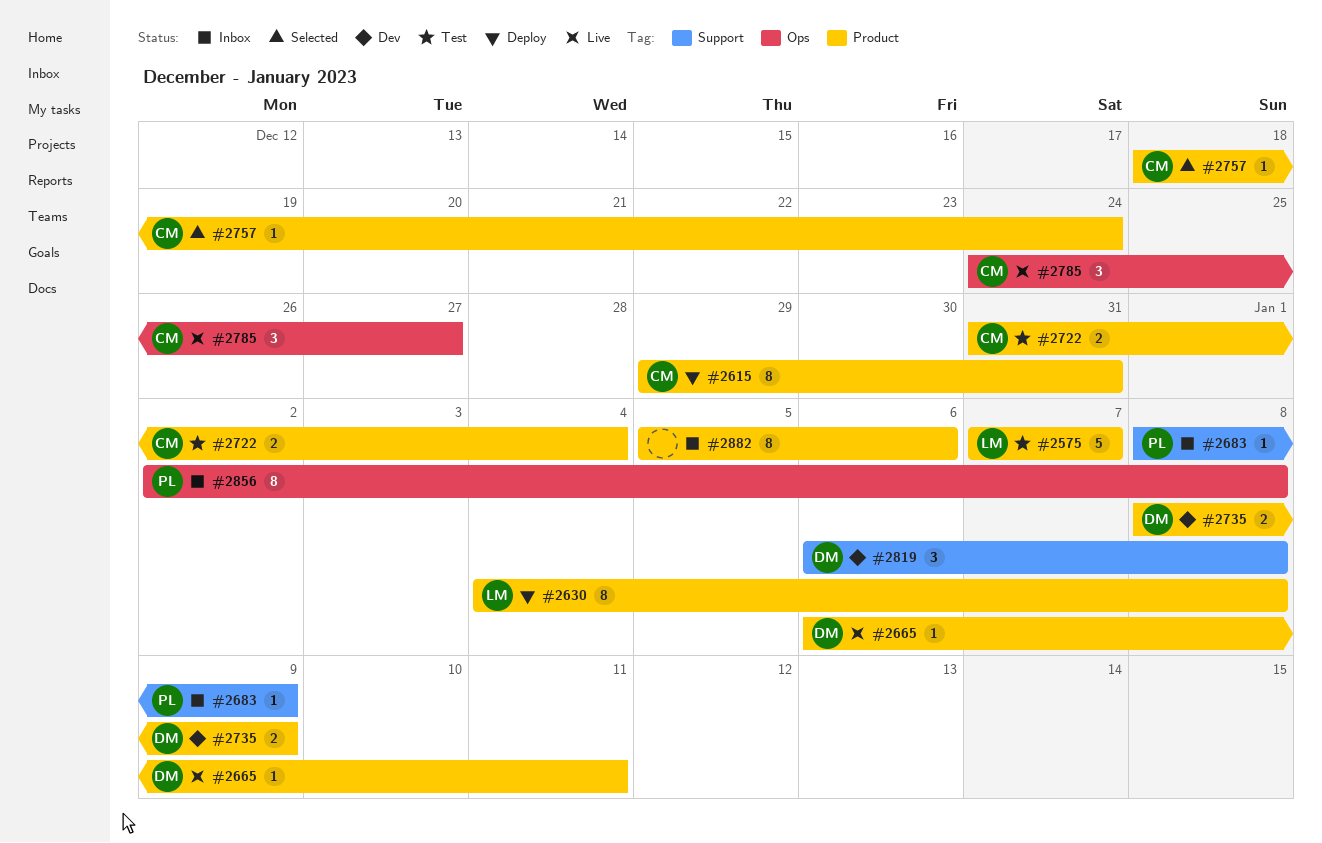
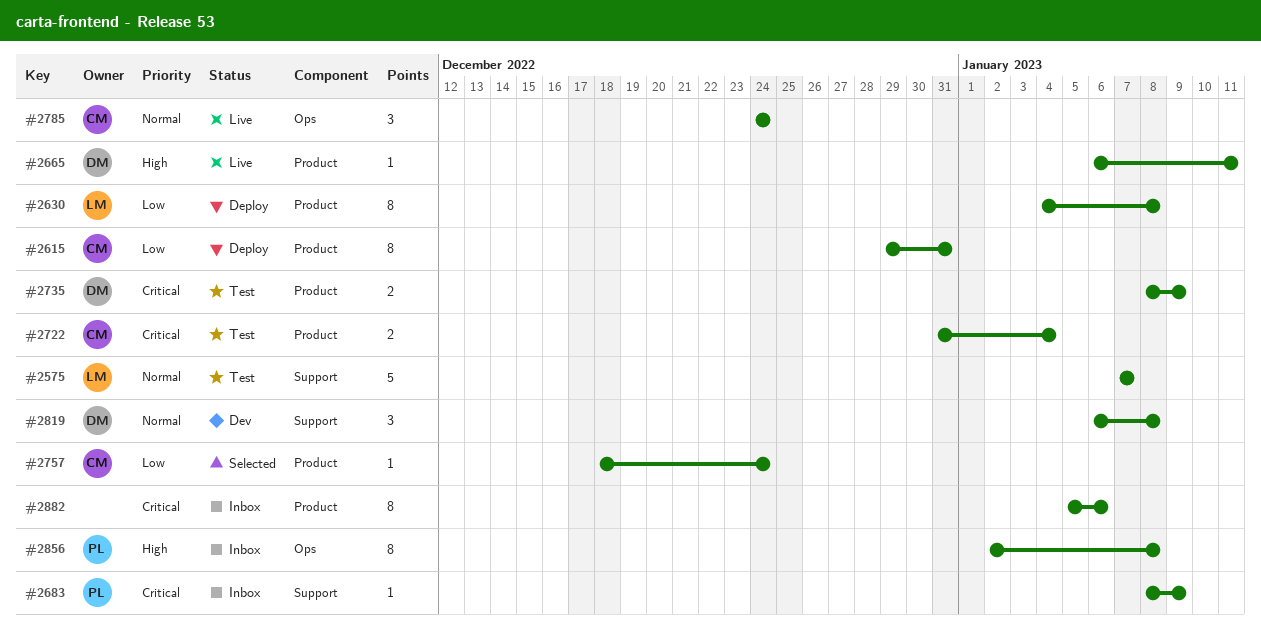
#2575, label: Product -> Support
#2735, status: Dev -> Test
#2785, due: Dec 27 -> Dec 24

